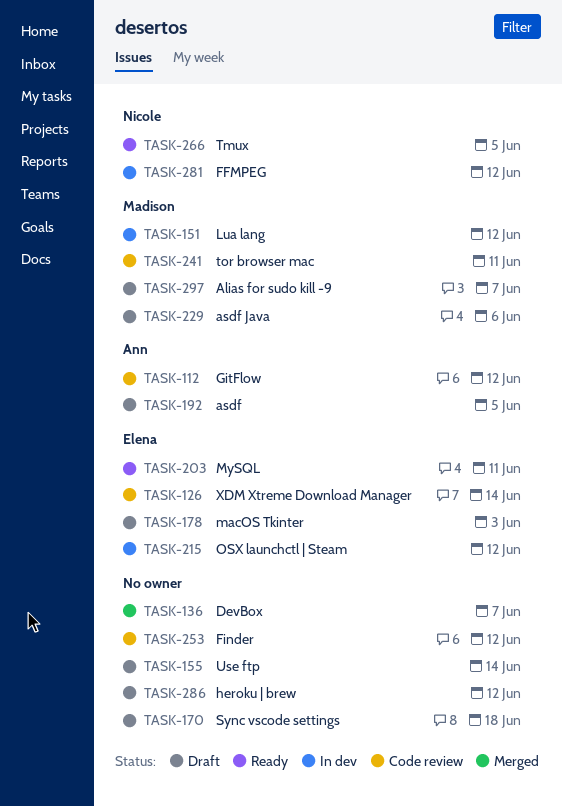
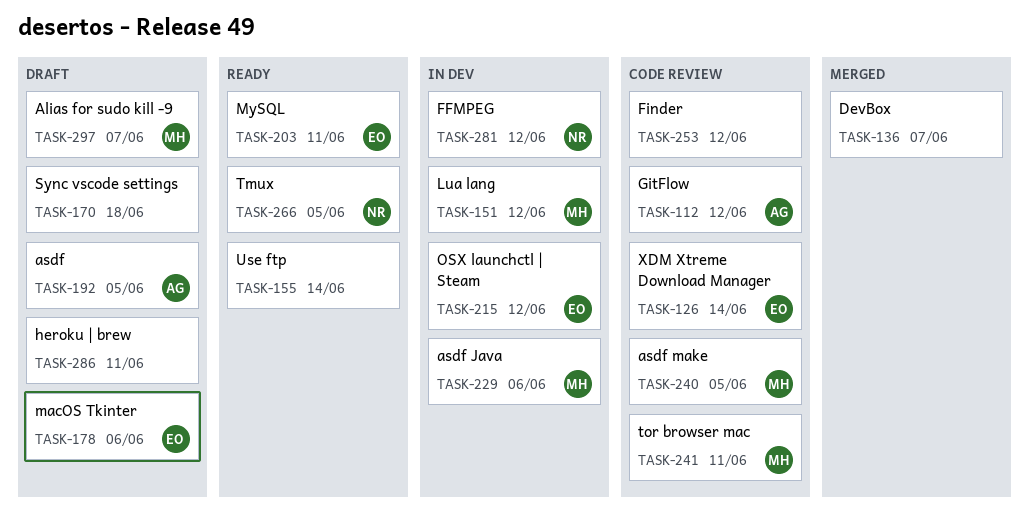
TASK-155, status: Draft -> Ready
TASK-178, due: Jun 3 -> Jun 6
TASK-229, status: Draft -> In dev
TASK-240: none -> present
TASK-286, due: Jun 12 -> Jun 11

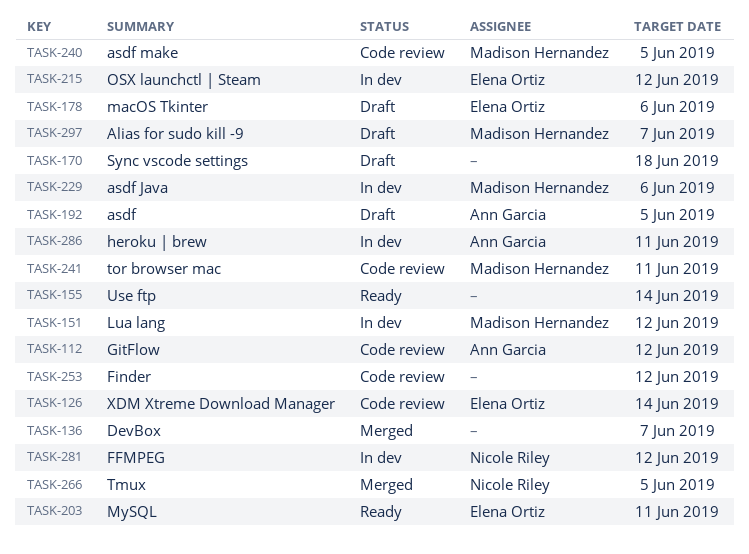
TASK-266, status: Ready -> Merged
TASK-286, status: Draft -> In dev
TASK-286, owner: none -> Ann Garcia

